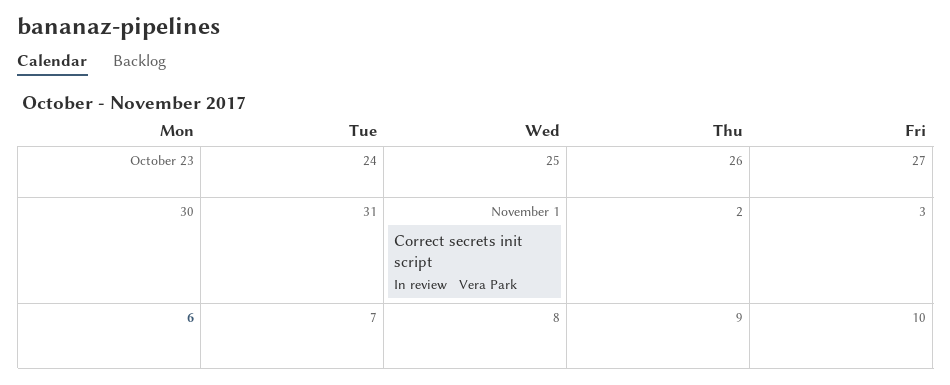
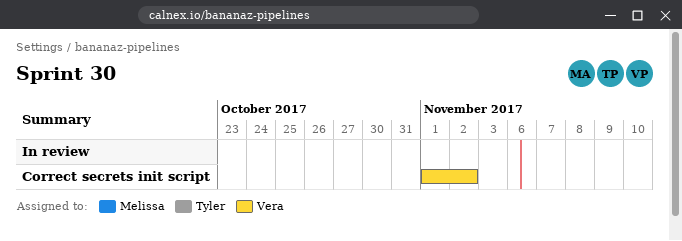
Correct secrets init script, due: Nov 1 -> Nov 2

